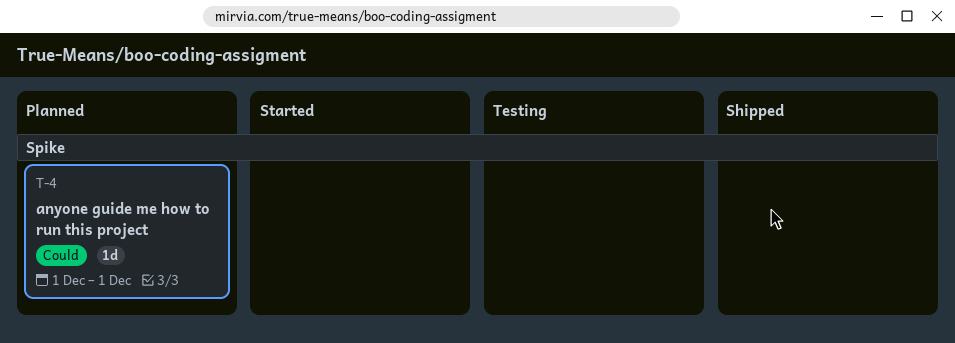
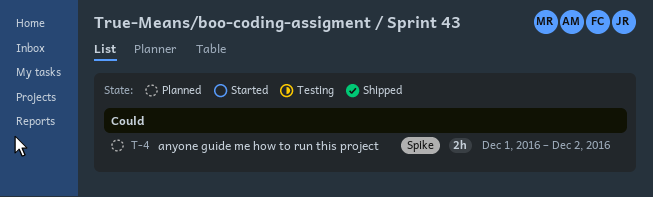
T-4, estimate: 1d -> 2h
T-4, due: Dec 1 -> Dec 2

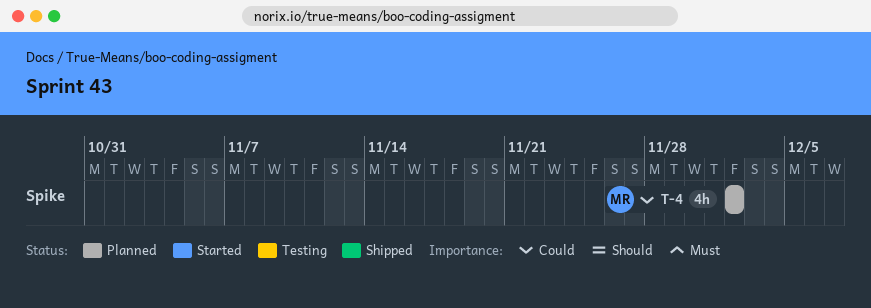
T-4, estimate: 2h -> 4h
T-4, start: Dec 1 -> Dec 2

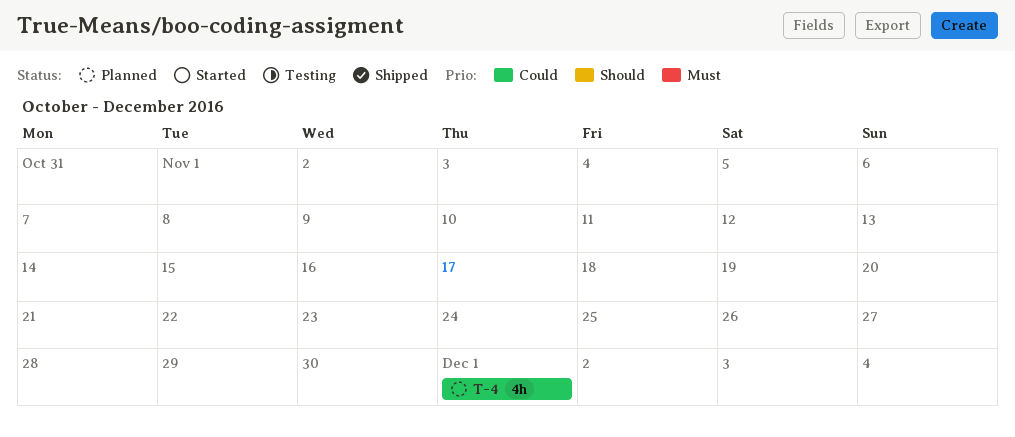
T-4, start: Dec 2 -> Dec 1
T-4, due: Dec 2 -> Dec 1

